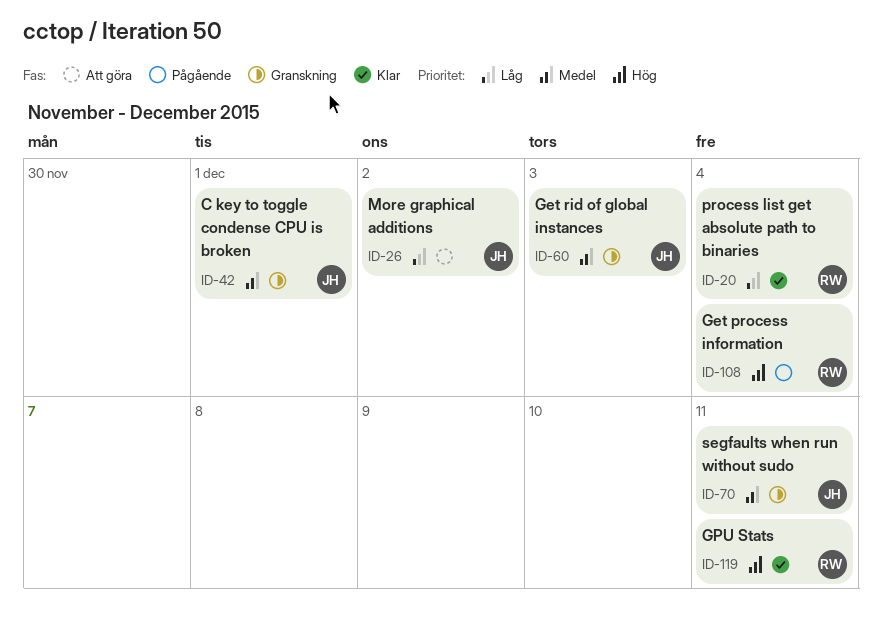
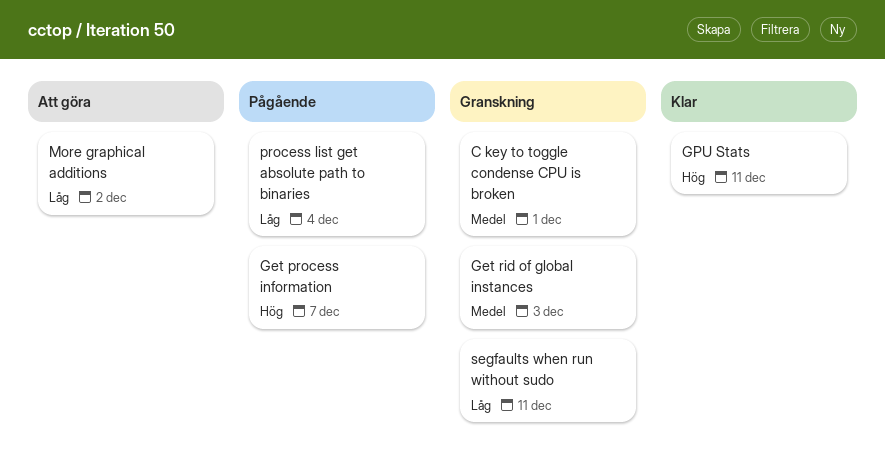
Get process information, due: Dec 4 -> Dec 7
process list get absolute path to binaries, status: Klar -> Pågående
segfaults when run without sudo, priority: Medel -> Låg

